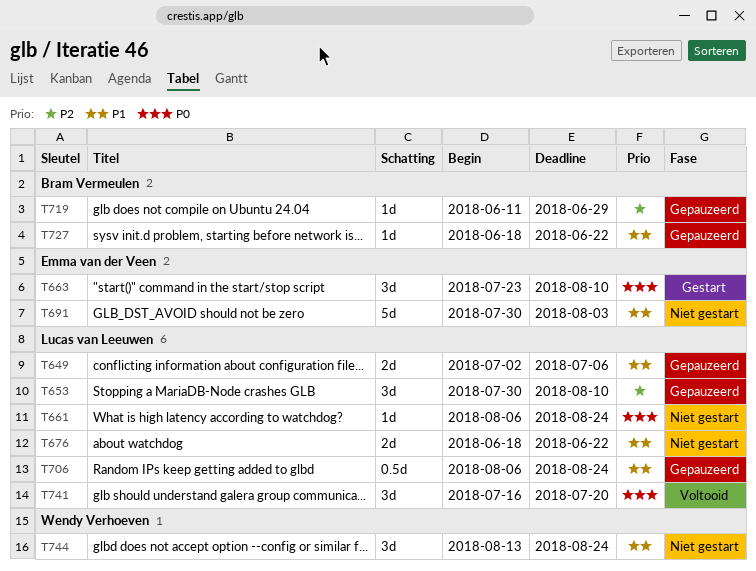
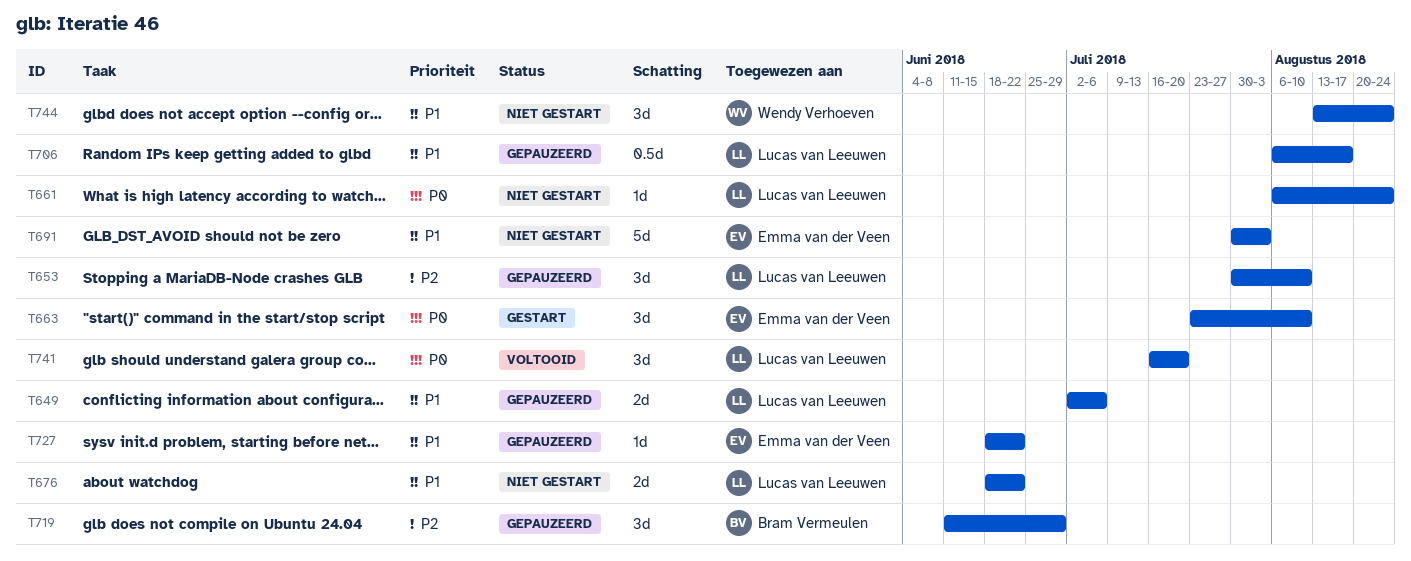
T706, due: Aug 24 -> Aug 17
T719, estimate: 1d -> 3d
T727, owner: Bram Vermeulen -> Emma van der Veen

